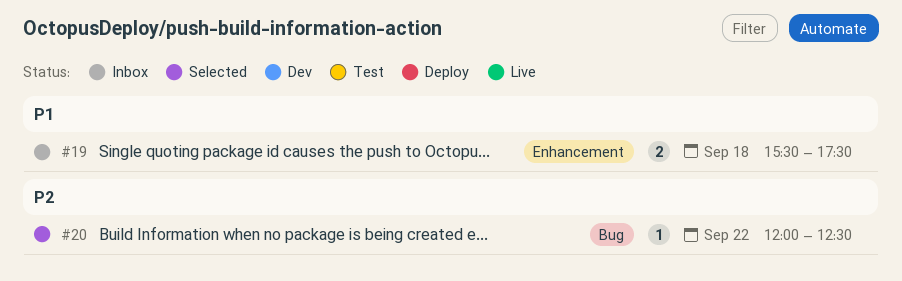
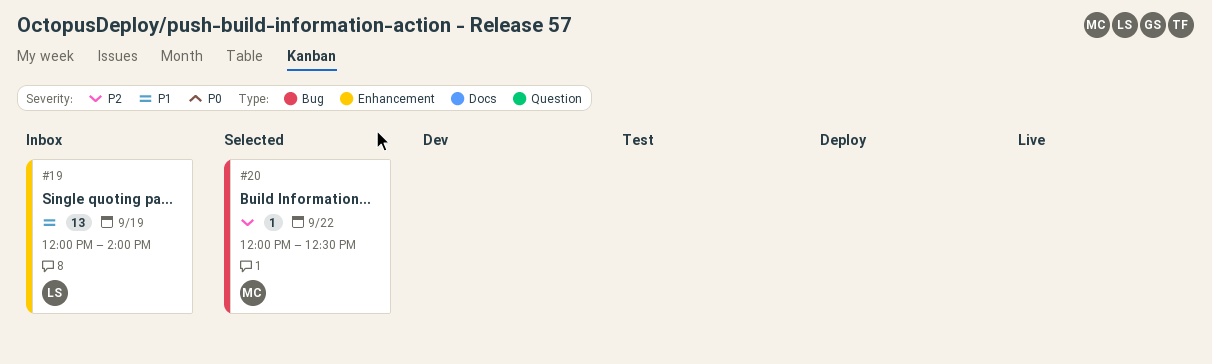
#19, estimate: 2 -> 13
#19, day: Sep 18 -> Sep 19
#19, begins: 15:30 -> 12:00
#19, ends: 17:30 -> 14:00

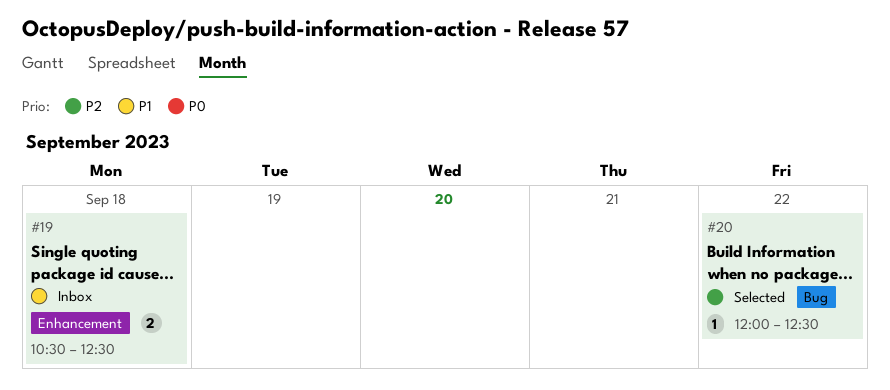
#19, estimate: 13 -> 2
#19, day: Sep 19 -> Sep 18
#19, begins: 12:00 -> 10:30
#19, ends: 14:00 -> 12:30

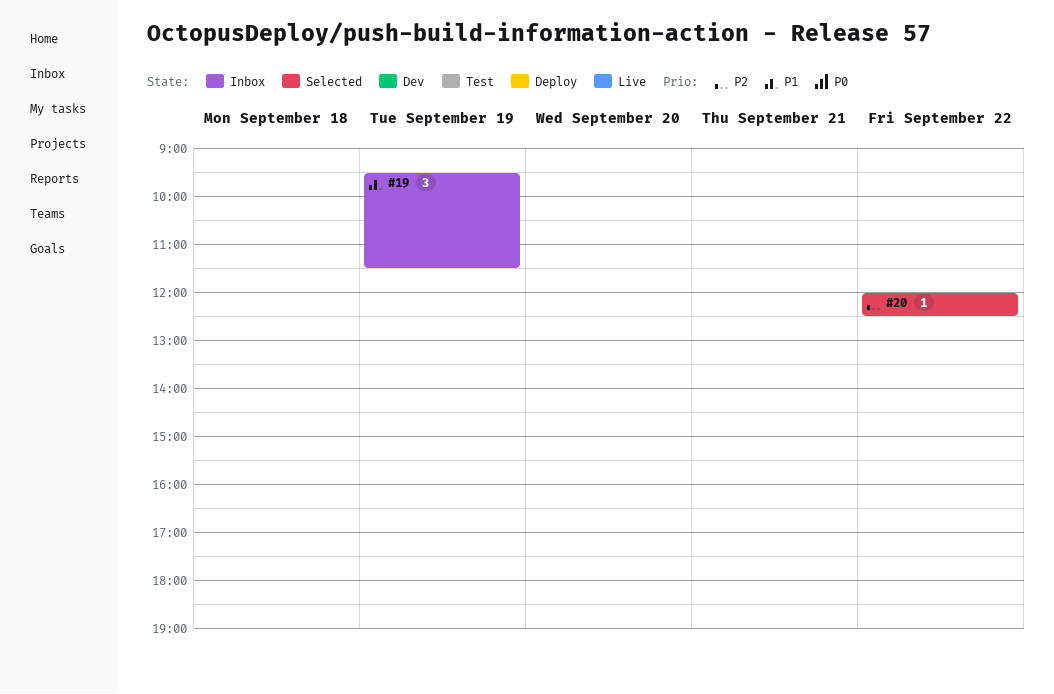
#19, estimate: 2 -> 3
#19, day: Sep 18 -> Sep 19
#19, begins: 10:30 -> 09:30
#19, ends: 12:30 -> 11:30

